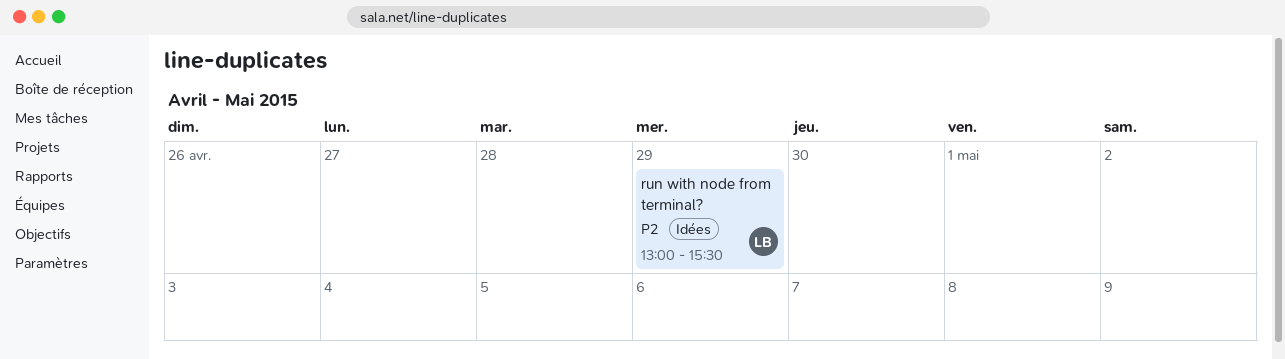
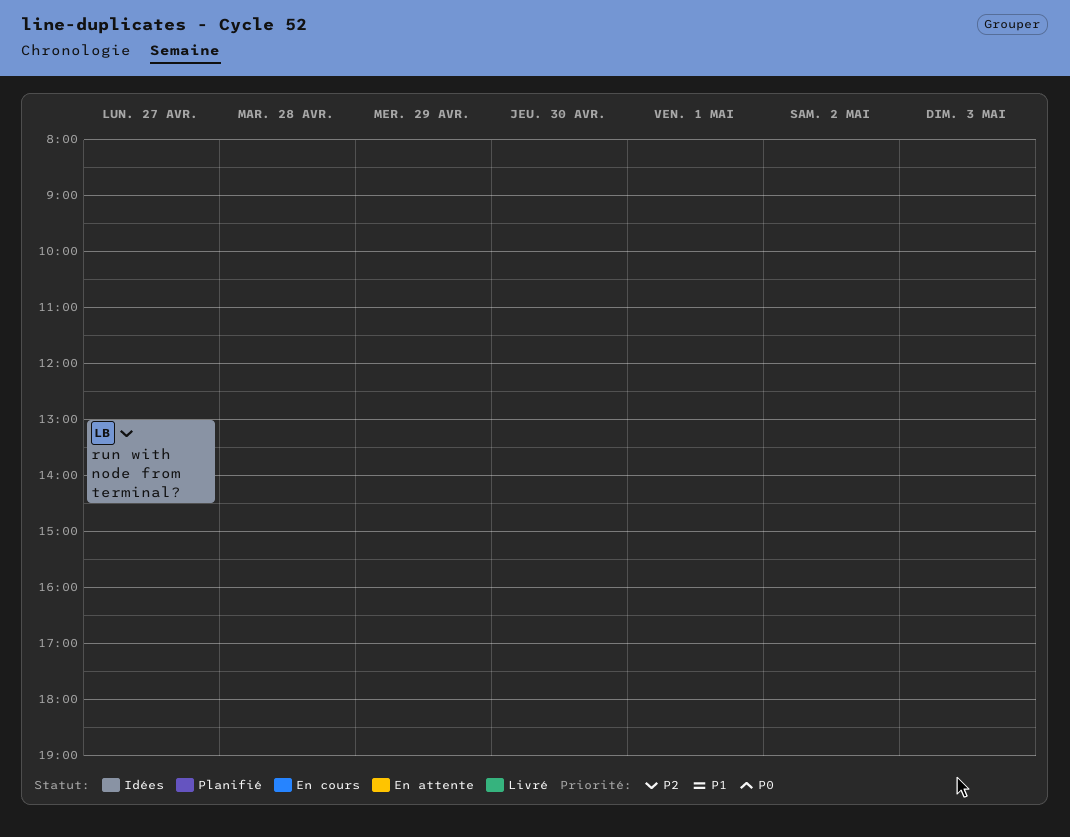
run with node from terminal?, day: Apr 29 -> Apr 27
run with node from terminal?, ends: 15:30 -> 14:30

